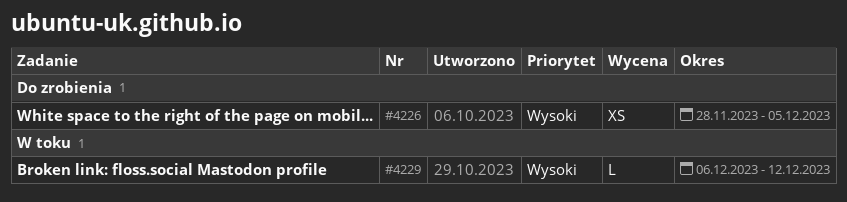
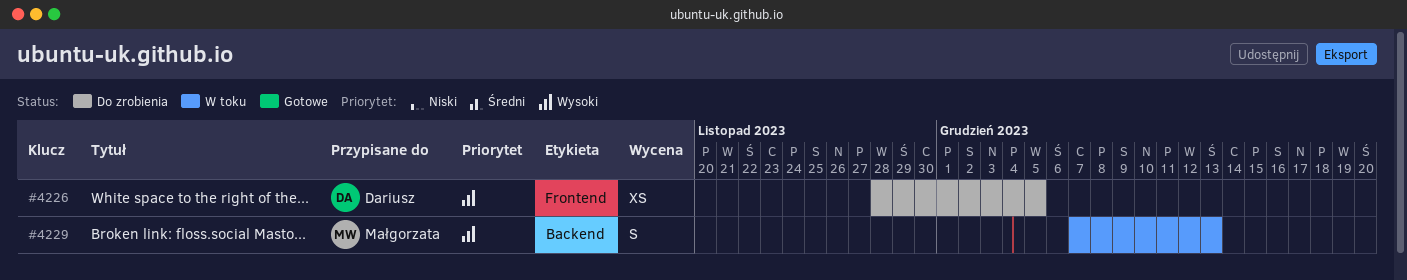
#4229, estimate: L -> S
#4229, start: Dec 6 -> Dec 7
#4229, due: Dec 12 -> Dec 13

